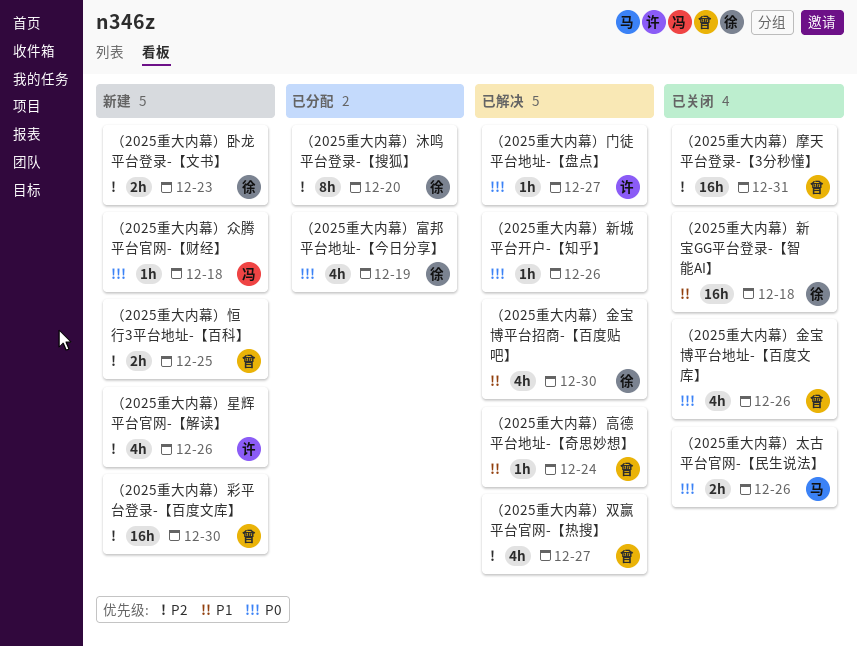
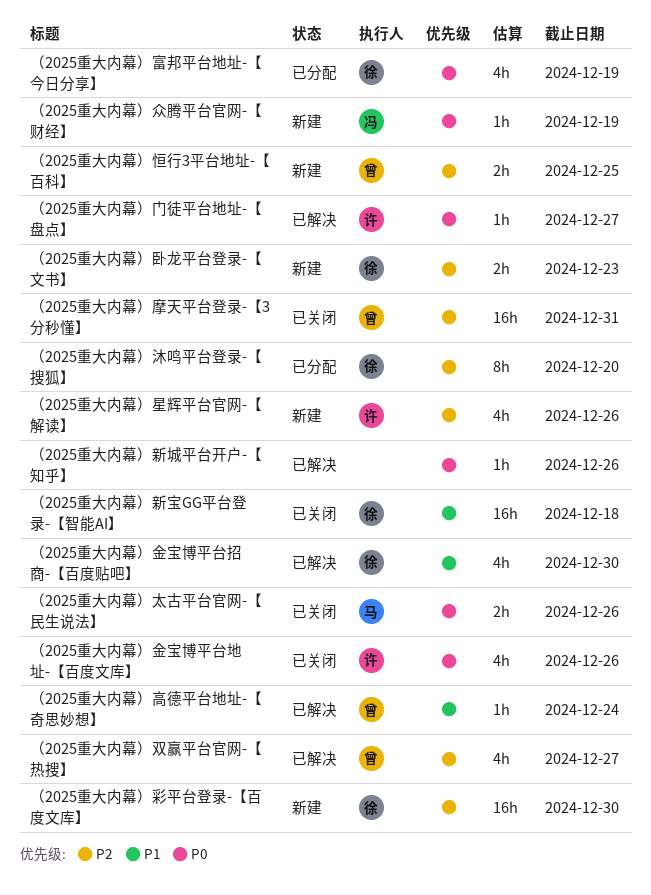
（2025重大内幕）众腾平台官网-【财经】, due: Dec 18 -> Dec 19
（2025重大内幕）彩平台登录-【百度文库】, owner: 曾 -> 徐
（2025重大内幕）金宝博平台地址-【百度文库】, owner: 曾 -> 许

